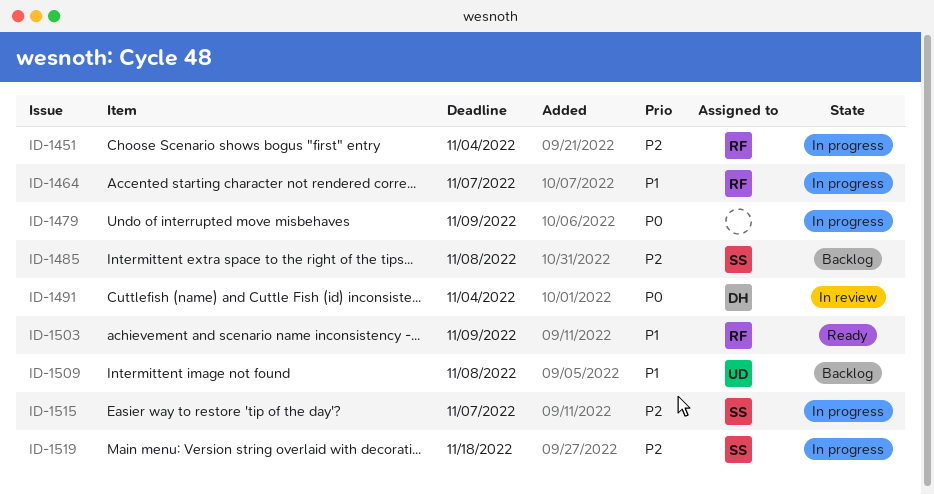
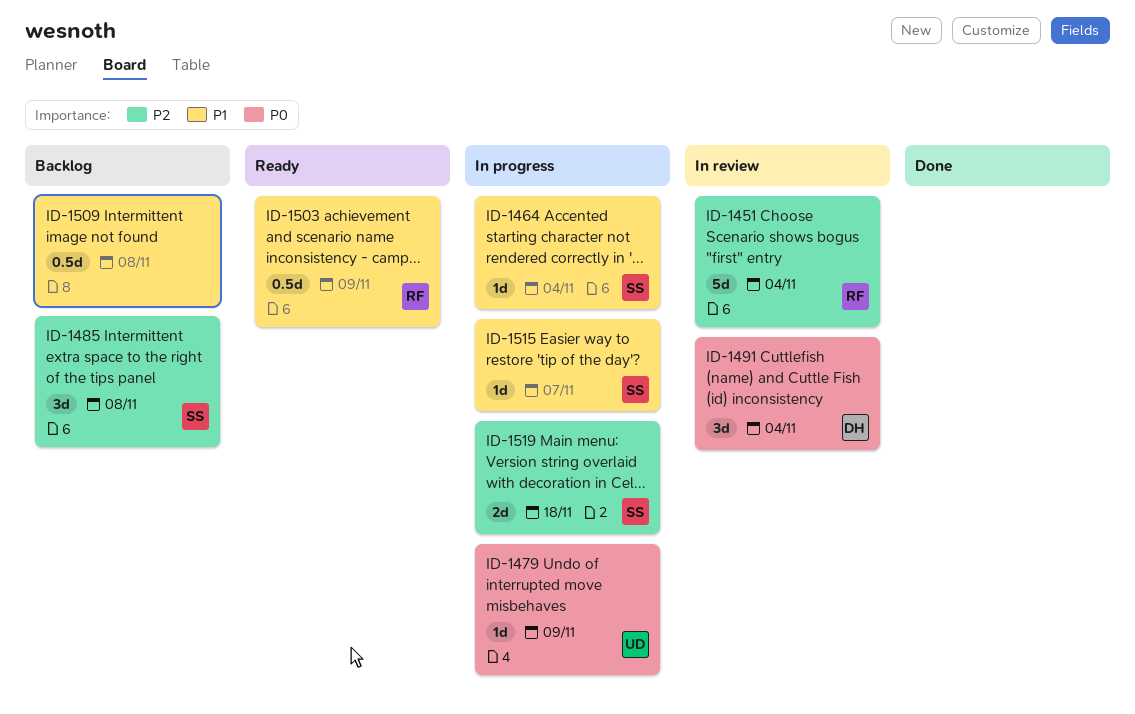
ID-1451, status: In progress -> In review
ID-1464, owner: RF -> SS
ID-1464, due: Nov 7 -> Nov 4
ID-1479, owner: none -> UD
ID-1509, owner: UD -> none
ID-1515, priority: P2 -> P1

